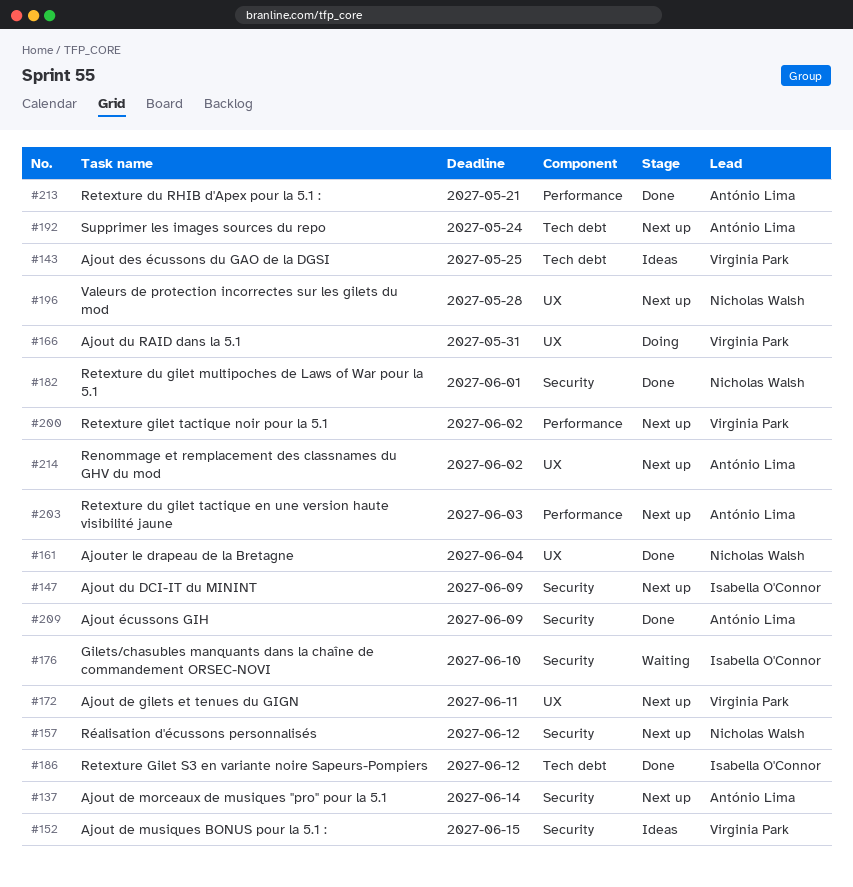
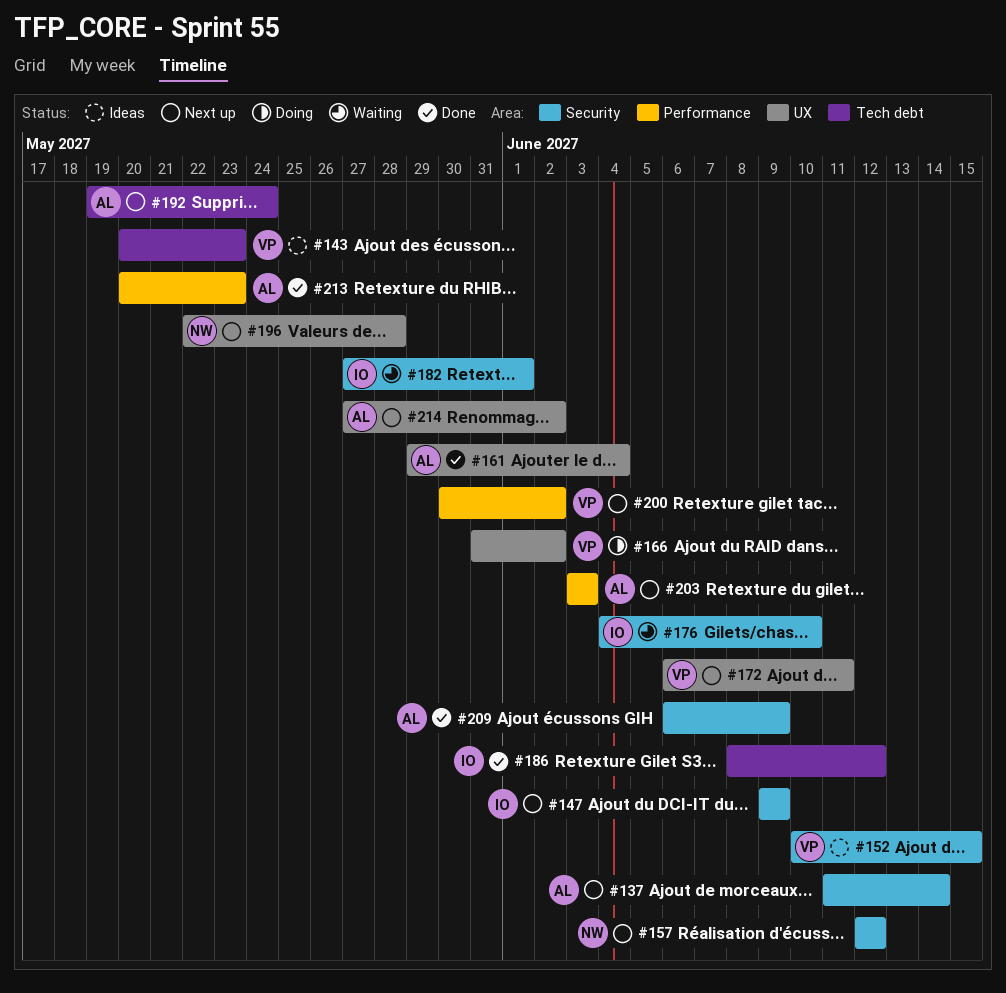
#143, due: May 25 -> May 23
#161, owner: Nicholas Walsh -> António Lima
#166, due: May 31 -> Jun 2
#182, status: Done -> Waiting
#182, owner: Nicholas Walsh -> Isabella O'Connor
#213, due: May 21 -> May 23

